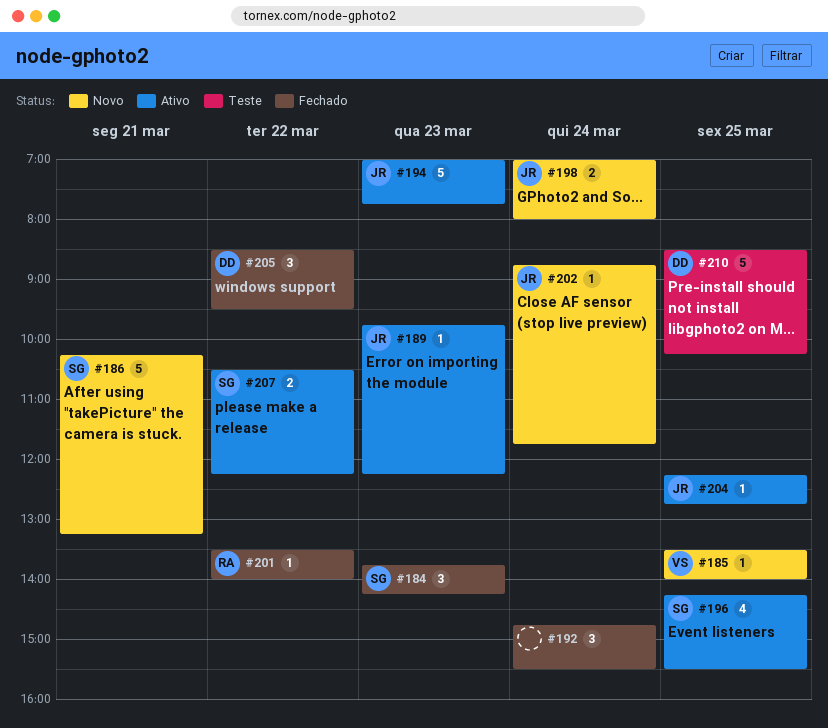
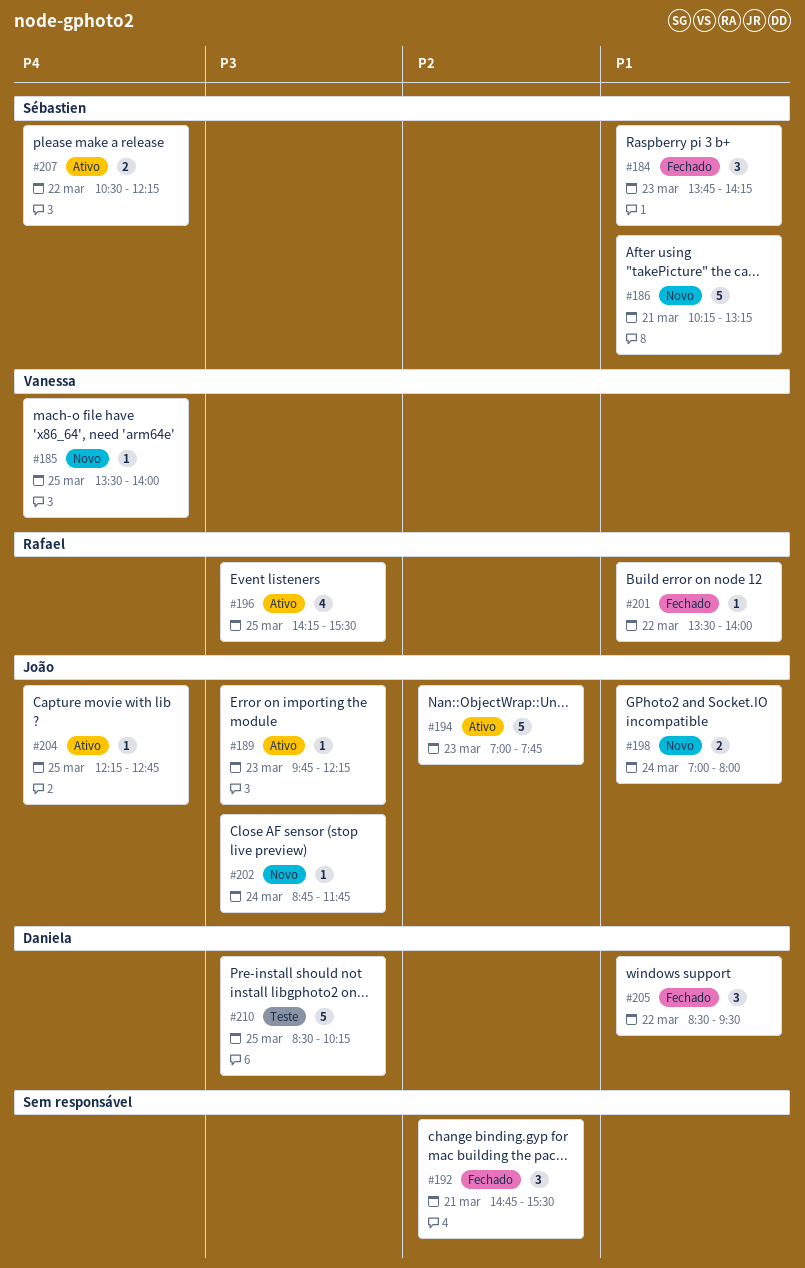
#192, day: Mar 24 -> Mar 21
#196, owner: Sébastien -> Rafael

